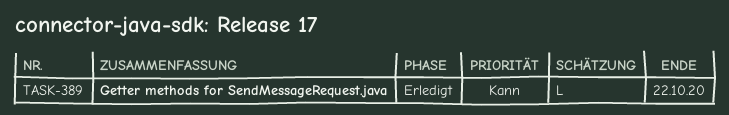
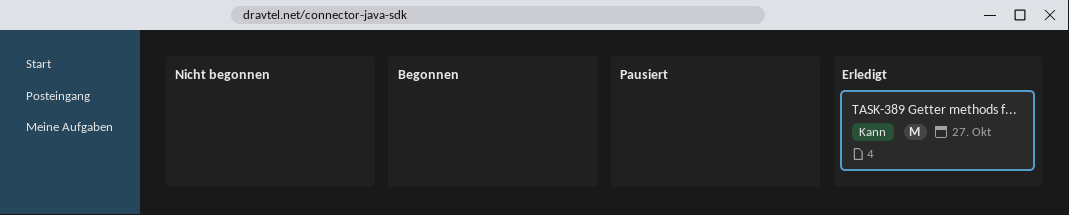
TASK-389, estimate: L -> M
TASK-389, due: Oct 22 -> Oct 27

